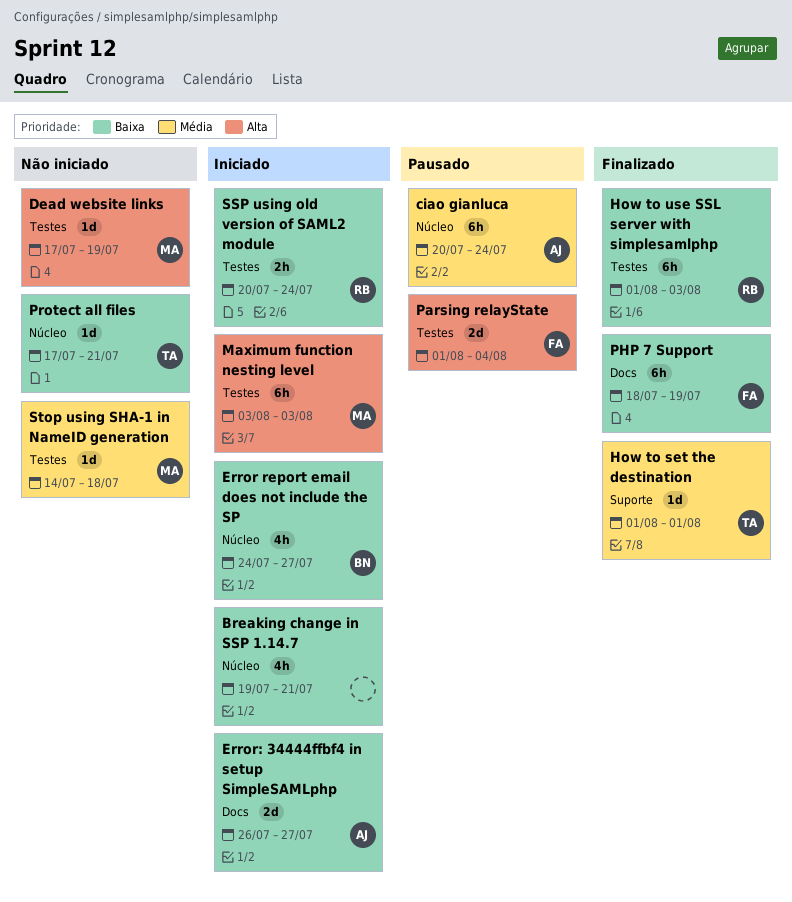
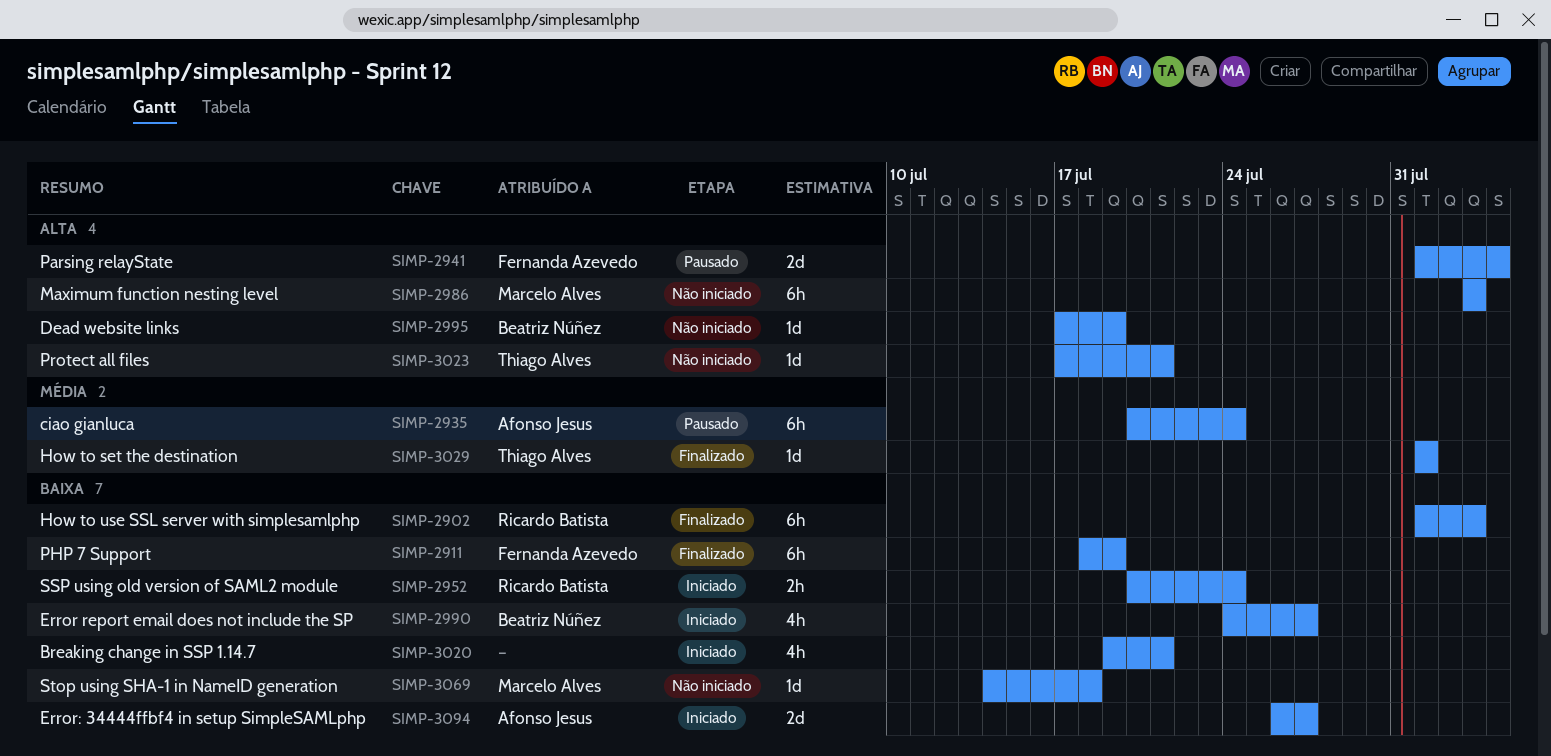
Dead website links, owner: Marcelo Alves -> Beatriz Núñez
Maximum function nesting level, status: Iniciado -> Não iniciado
Protect all files, priority: Baixa -> Alta
Stop using SHA-1 in NameID generation, priority: Média -> Baixa

